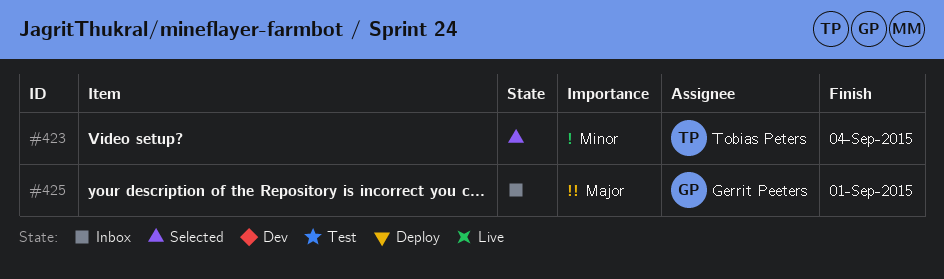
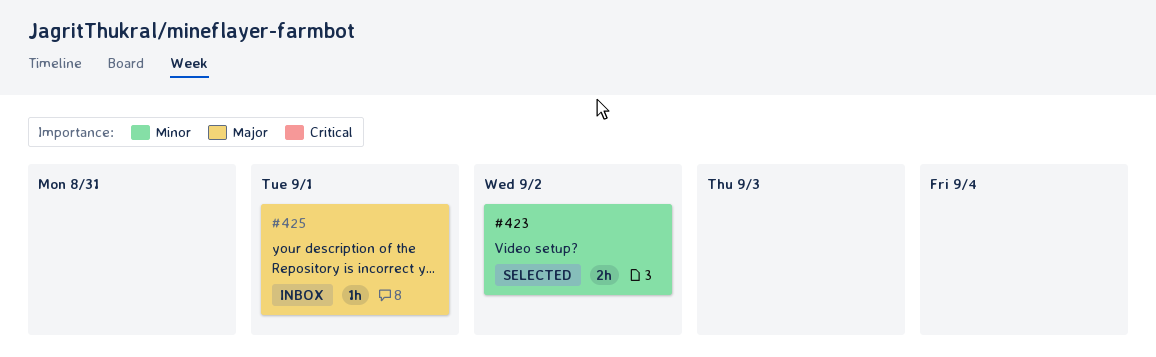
#423, due: Sep 4 -> Sep 2

